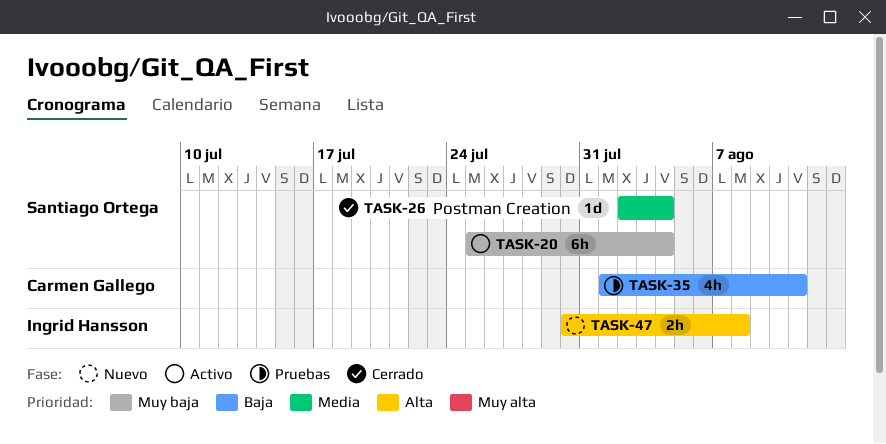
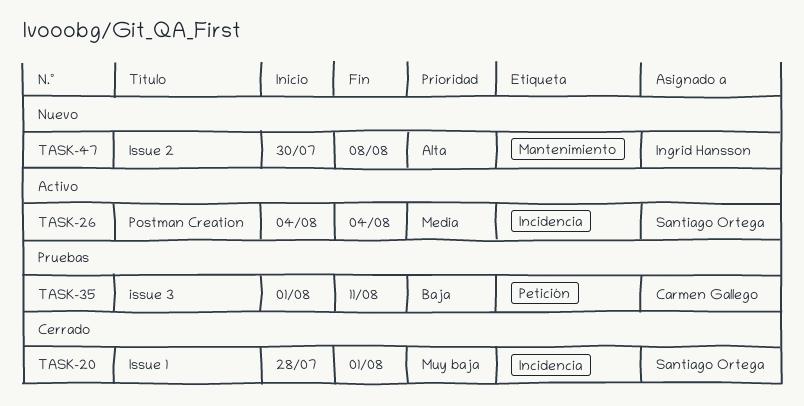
TASK-20, status: Activo -> Cerrado
TASK-20, start: Jul 25 -> Jul 28
TASK-20, due: Aug 4 -> Aug 1
TASK-26, status: Cerrado -> Activo
TASK-26, start: Aug 2 -> Aug 4

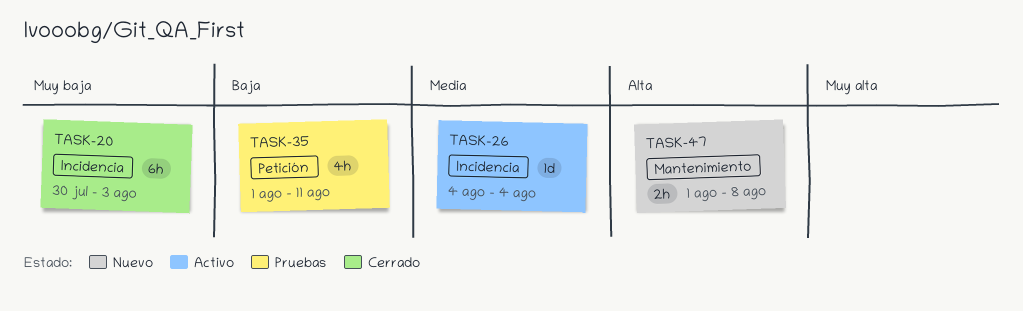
TASK-20, start: Jul 28 -> Jul 30
TASK-20, due: Aug 1 -> Aug 3
TASK-47, start: Jul 30 -> Aug 1

